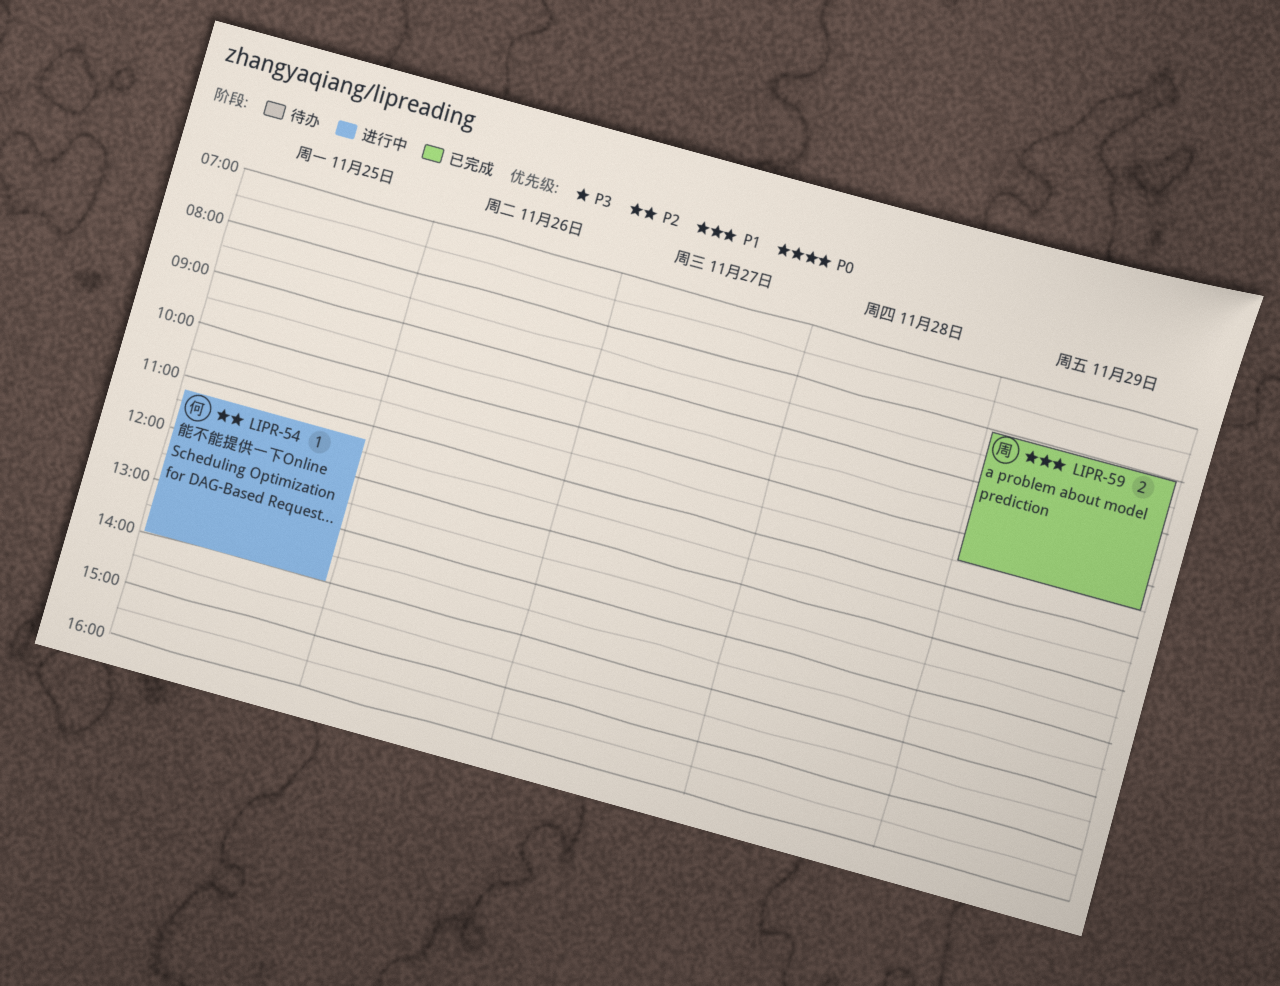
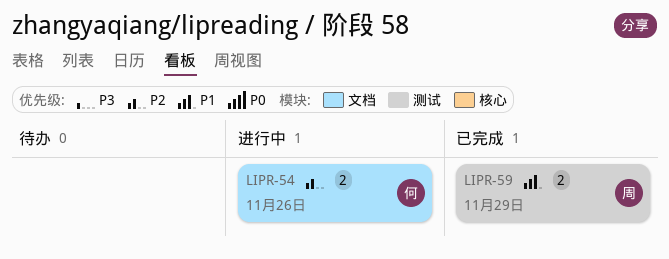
LIPR-54, estimate: 1 -> 2
LIPR-54, day: Nov 25 -> Nov 26

